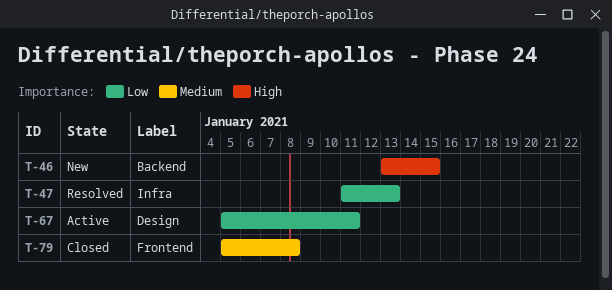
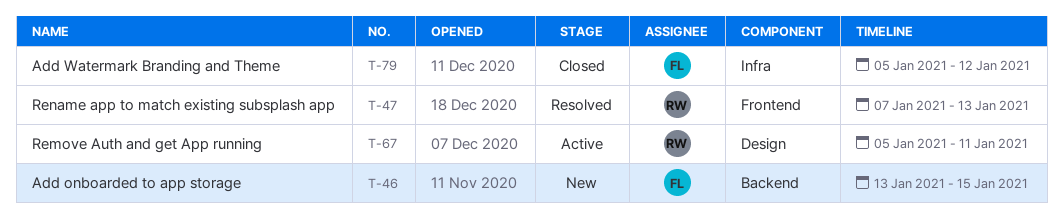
T-47, label: Infra -> Frontend
T-47, start: Jan 11 -> Jan 7
T-79, label: Frontend -> Infra
T-79, due: Jan 8 -> Jan 12

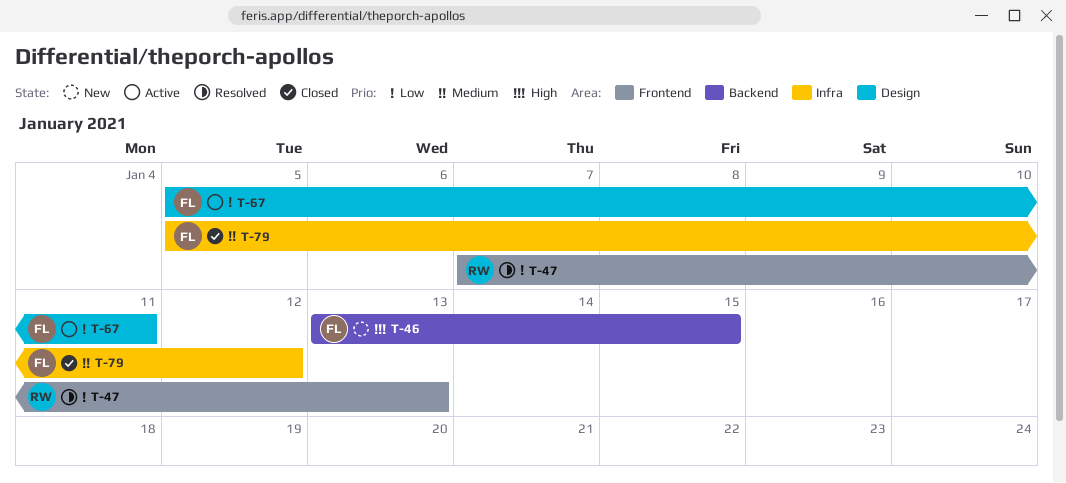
T-67, owner: RW -> FL

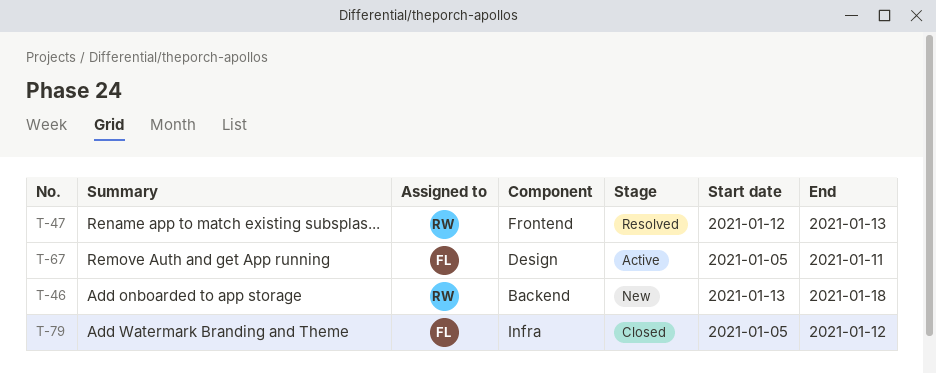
T-46, owner: FL -> RW
T-46, due: Jan 15 -> Jan 18
T-47, start: Jan 7 -> Jan 12

